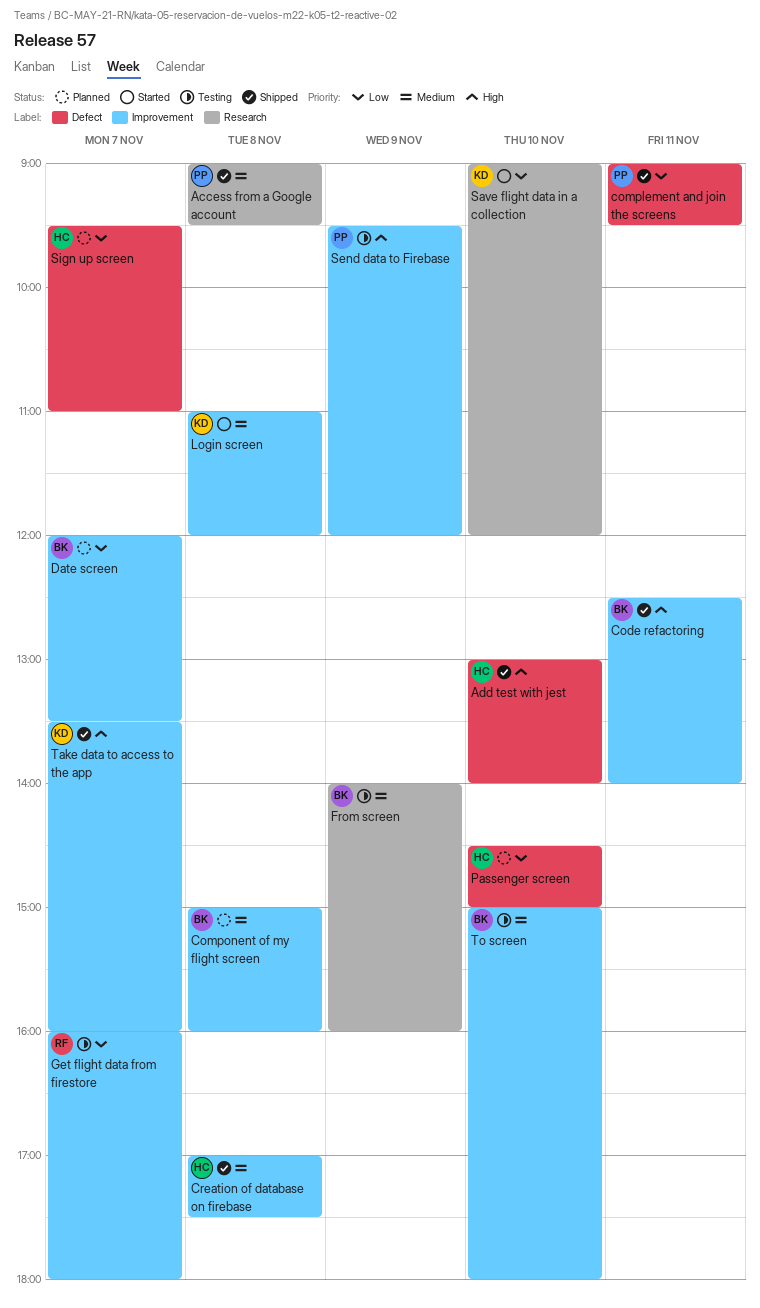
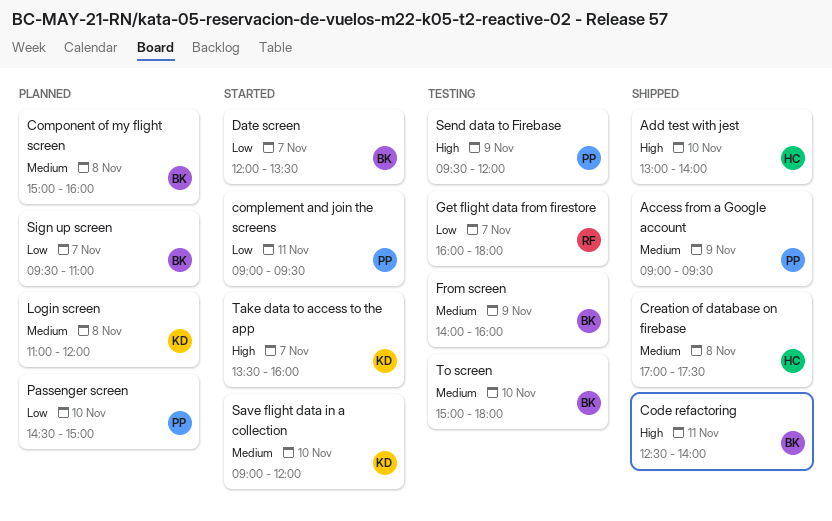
Access from a Google account, day: Nov 8 -> Nov 9
complement and join the screens, status: Shipped -> Started
Date screen, status: Planned -> Started
Login screen, status: Started -> Planned
Passenger screen, owner: HC -> PP
Save flight data in a collection, priority: Low -> Medium
Sign up screen, owner: HC -> BK
Take data to access to the app, status: Shipped -> Started

